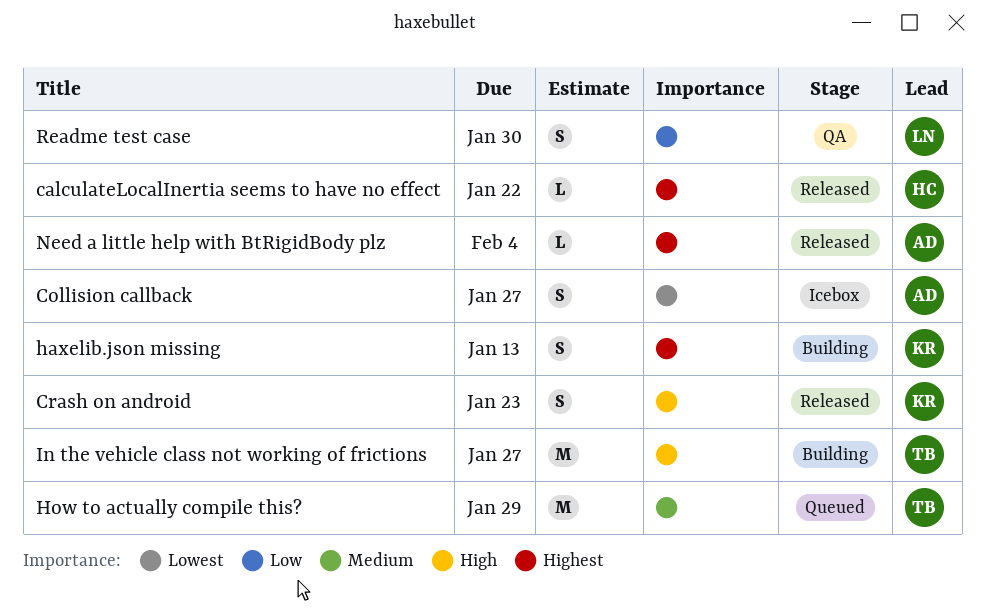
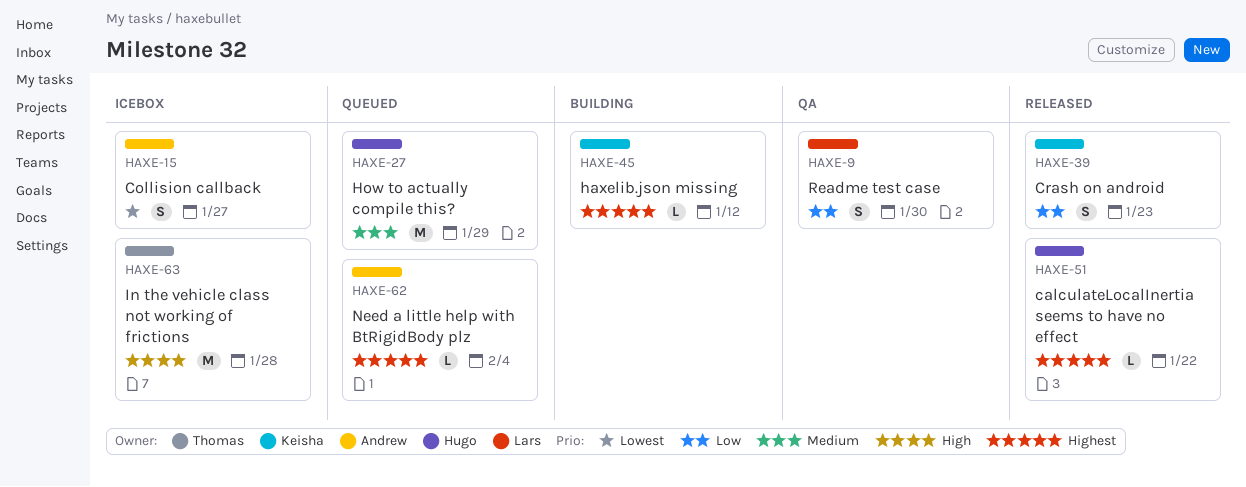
Crash on android, priority: High -> Low
haxelib.json missing, estimate: S -> L
haxelib.json missing, due: Jan 13 -> Jan 12
How to actually compile this?, owner: Thomas -> Hugo
In the vehicle class not working of frictions, status: Building -> Icebox
In the vehicle class not working of frictions, due: Jan 27 -> Jan 28
Need a little help with BtRigidBody plz, status: Released -> Queued

